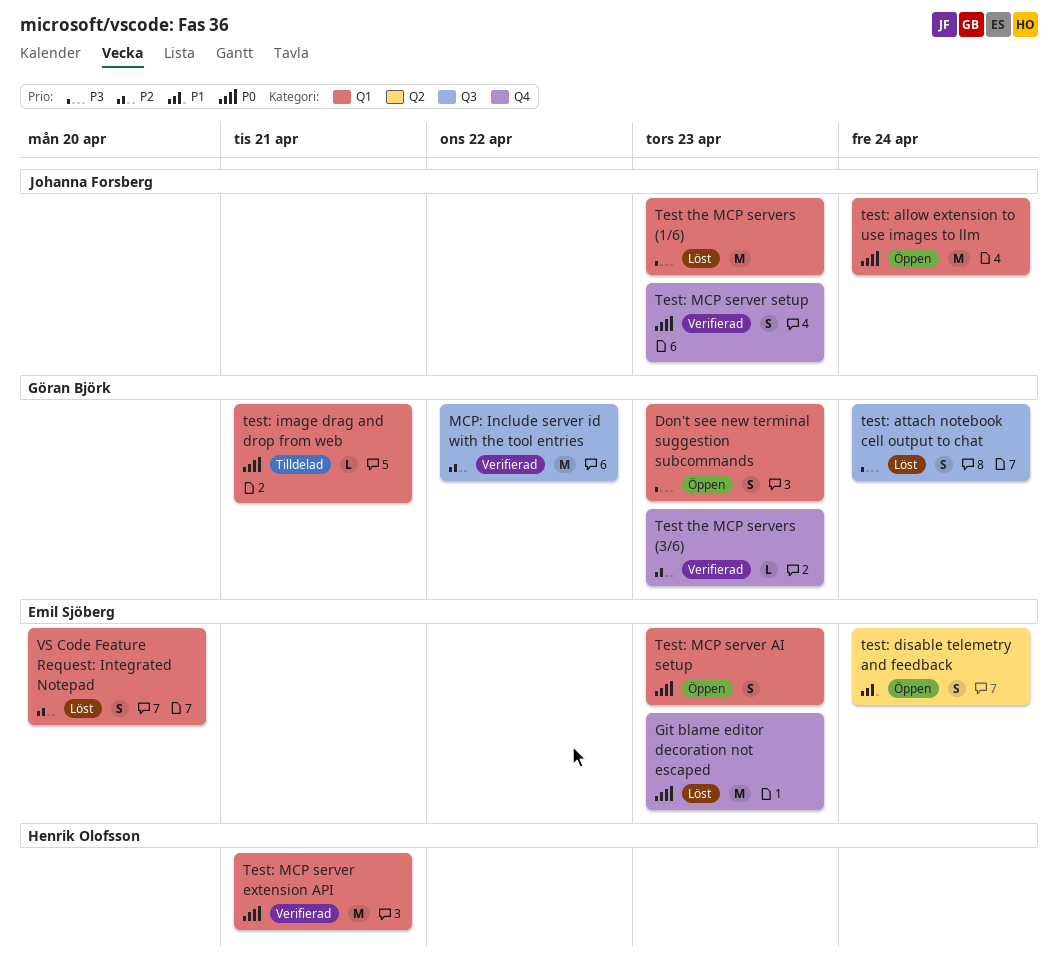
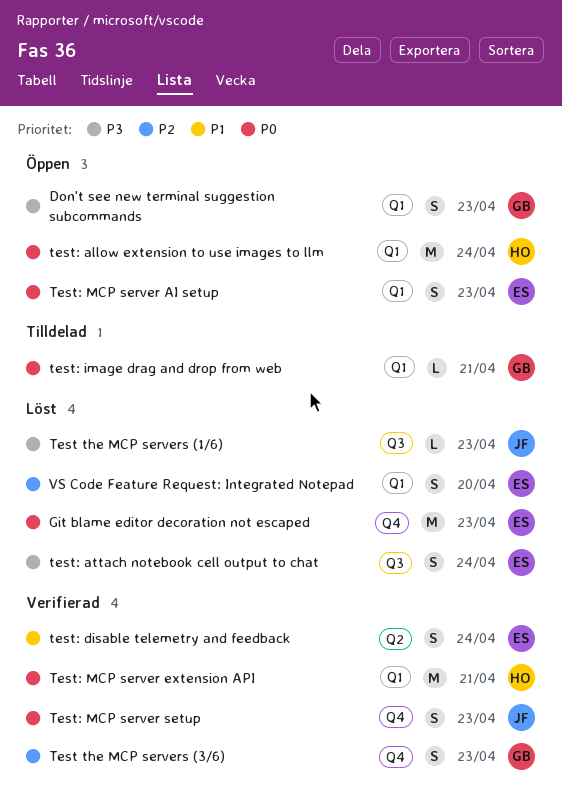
MCP: Include server id with the tool entries: present -> none
Test the MCP servers (1/6), label: Q1 -> Q3
Test the MCP servers (1/6), estimate: M -> L
Test the MCP servers (3/6), estimate: L -> S
test: allow extension to use images to llm, owner: Johanna Forsberg -> Henrik Olofsson
test: attach notebook cell output to chat, owner: Göran Björk -> Emil Sjöberg
test: disable telemetry and feedback, status: Öppen -> Verifierad

